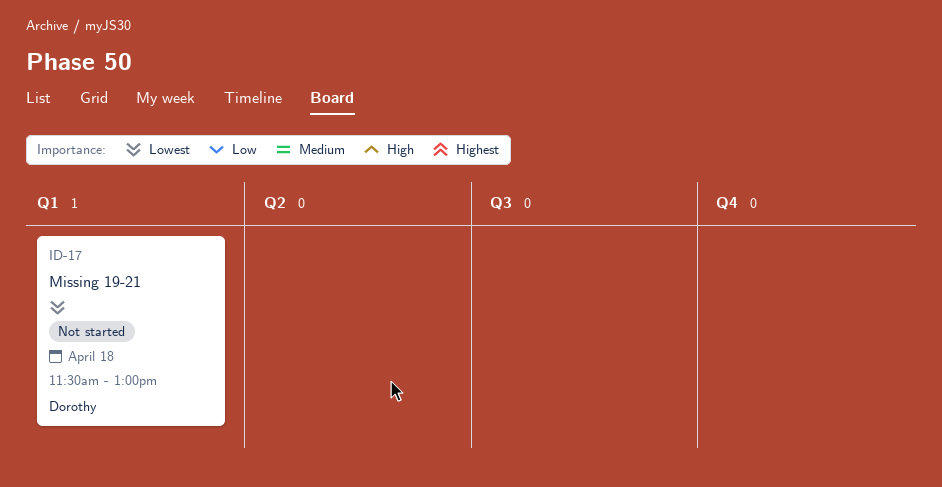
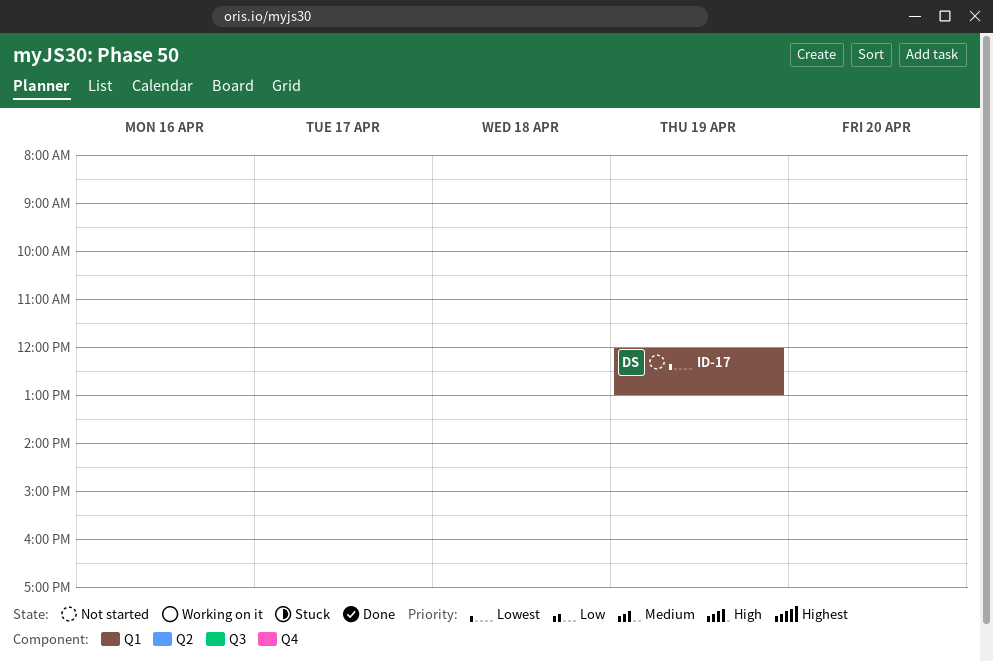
ID-17, day: Apr 18 -> Apr 19
ID-17, begins: 11:30 -> 12:00

